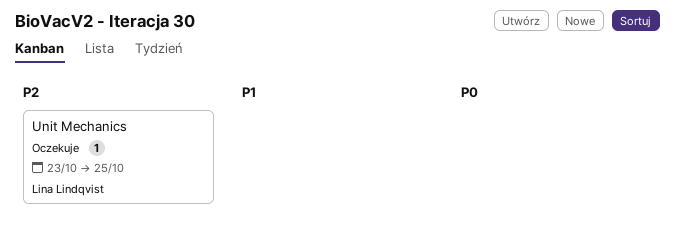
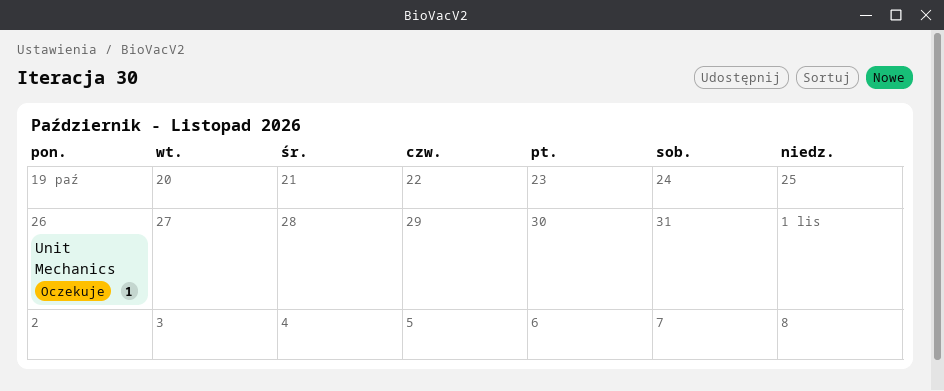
Unit Mechanics, due: Oct 25 -> Oct 26

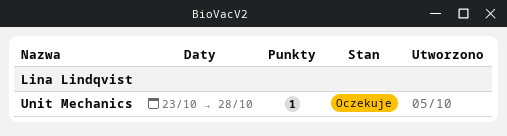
Unit Mechanics, due: Oct 26 -> Oct 28

